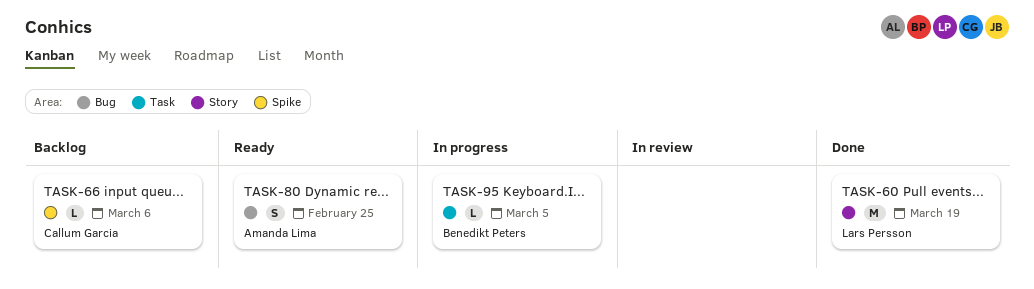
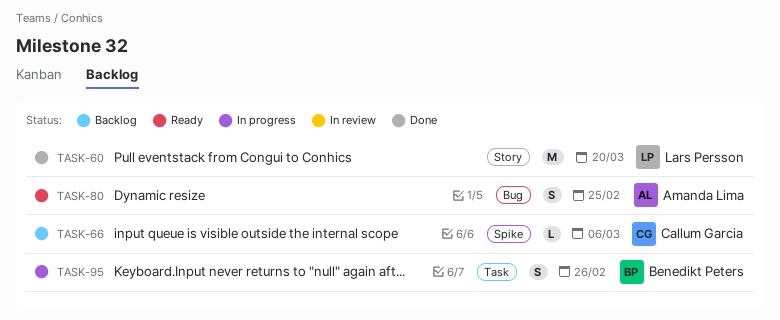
TASK-60, due: Mar 19 -> Mar 20
TASK-95, estimate: L -> S
TASK-95, due: Mar 5 -> Feb 26

